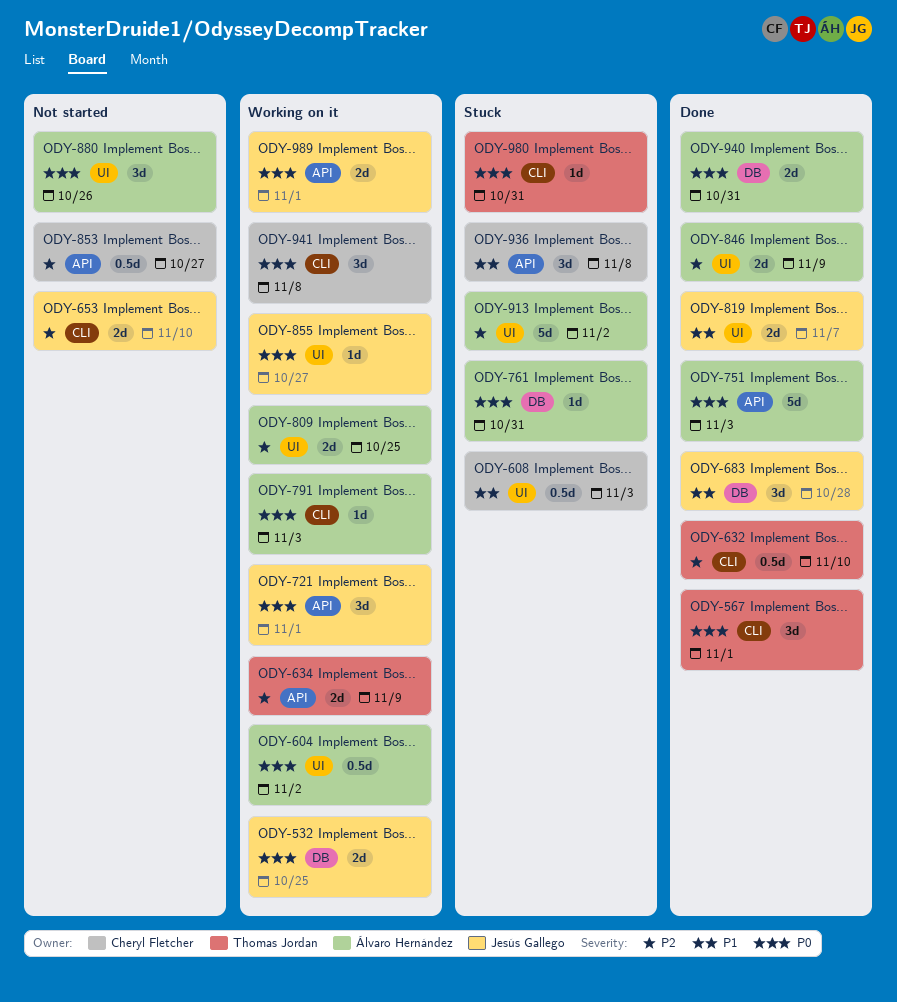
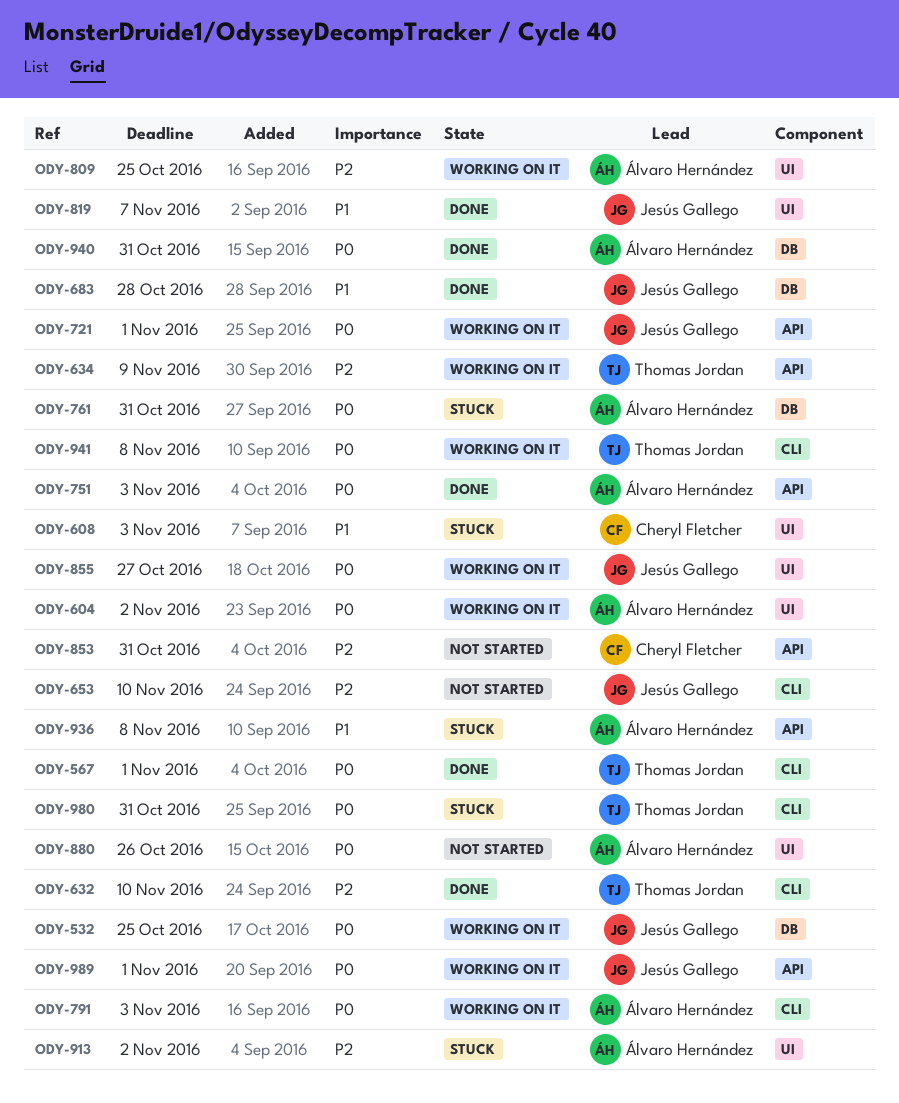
ODY-846: present -> none
ODY-853, due: Oct 27 -> Oct 31
ODY-936, owner: Cheryl Fletcher -> Álvaro Hernández
ODY-941, owner: Cheryl Fletcher -> Thomas Jordan

